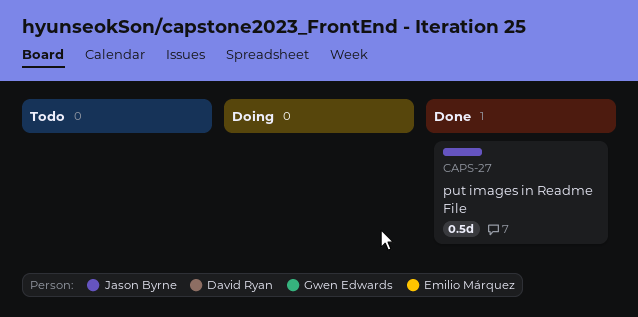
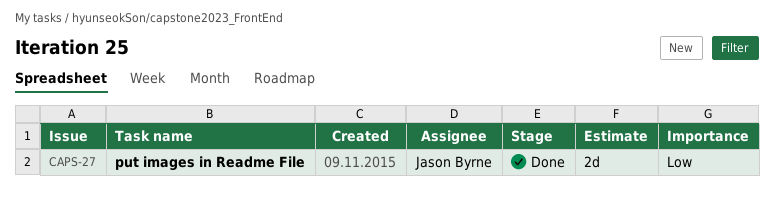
CAPS-27, estimate: 0.5d -> 2d

